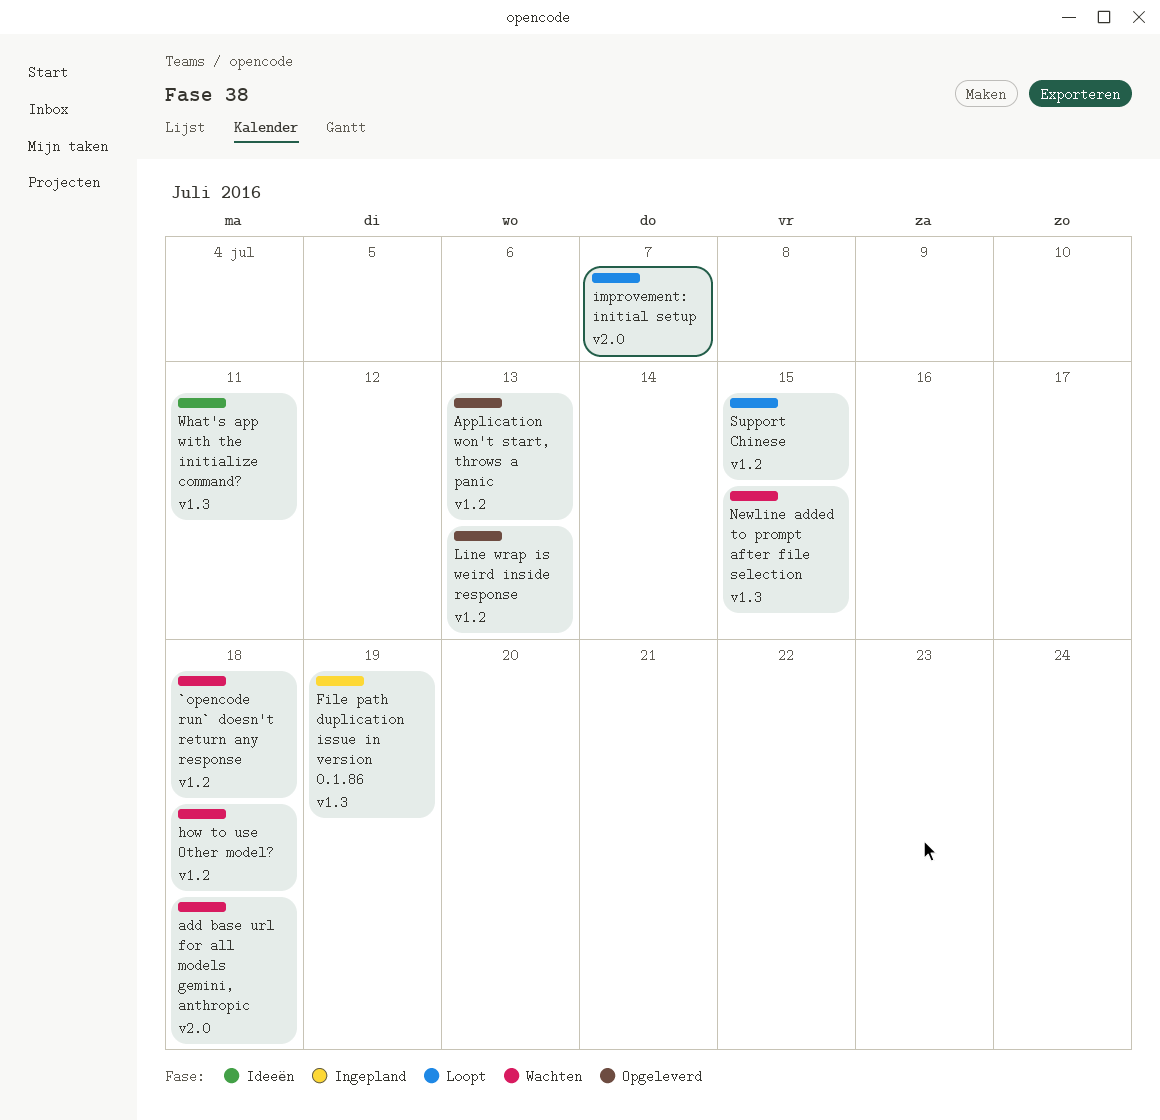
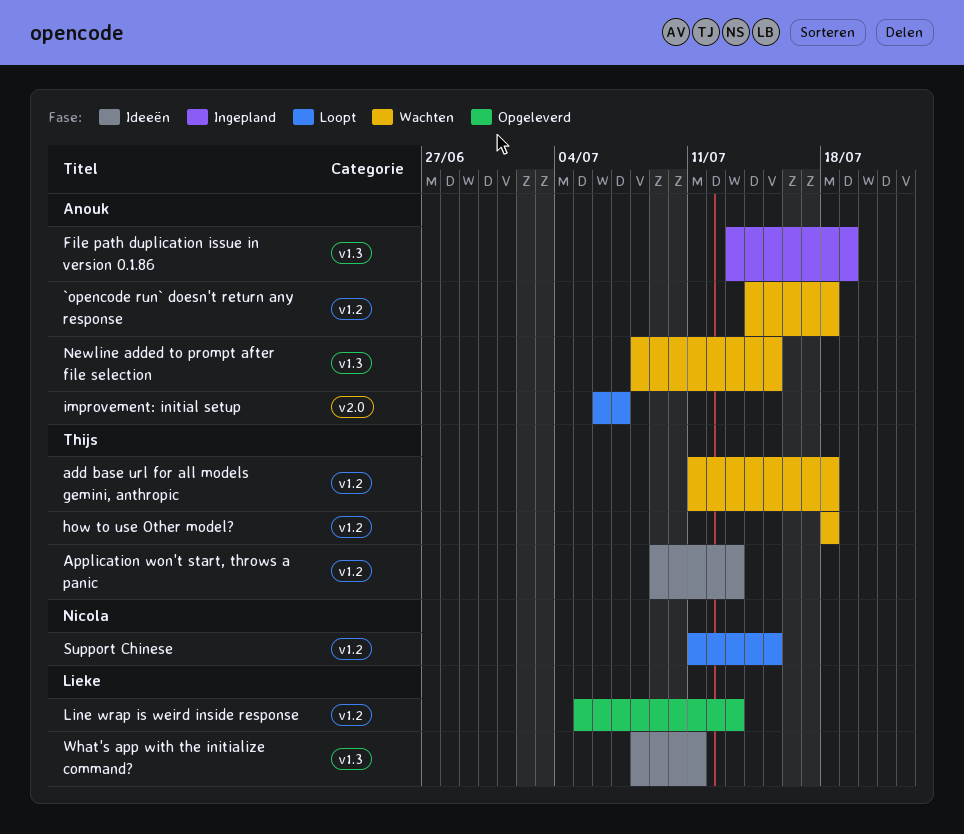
add base url for all models gemini, anthropic, label: v2.0 -> v1.2
Application won't start, throws a panic, status: Opgeleverd -> Ideeën

